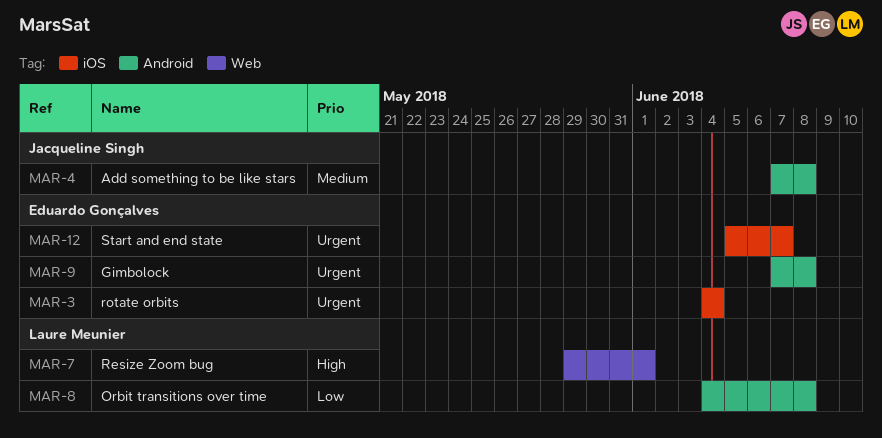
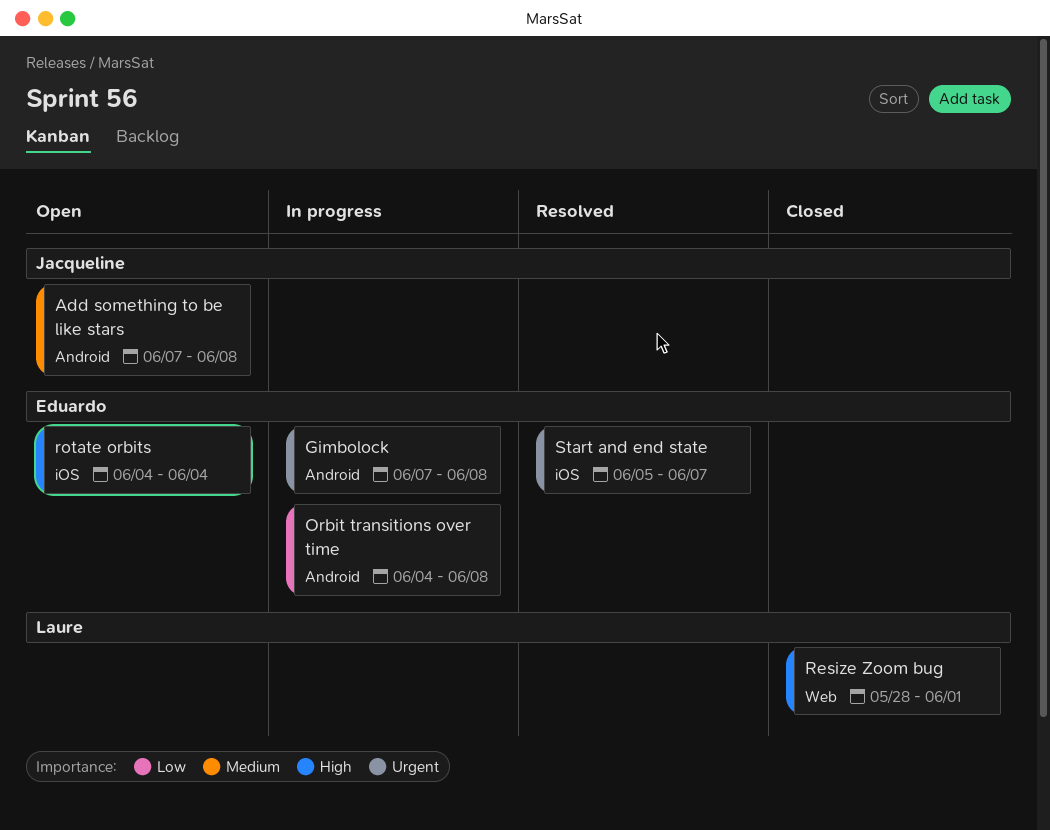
Orbit transitions over time, owner: Laure Meunier -> Eduardo Gonçalves
Resize Zoom bug, start: May 29 -> May 28
rotate orbits, priority: Urgent -> High

